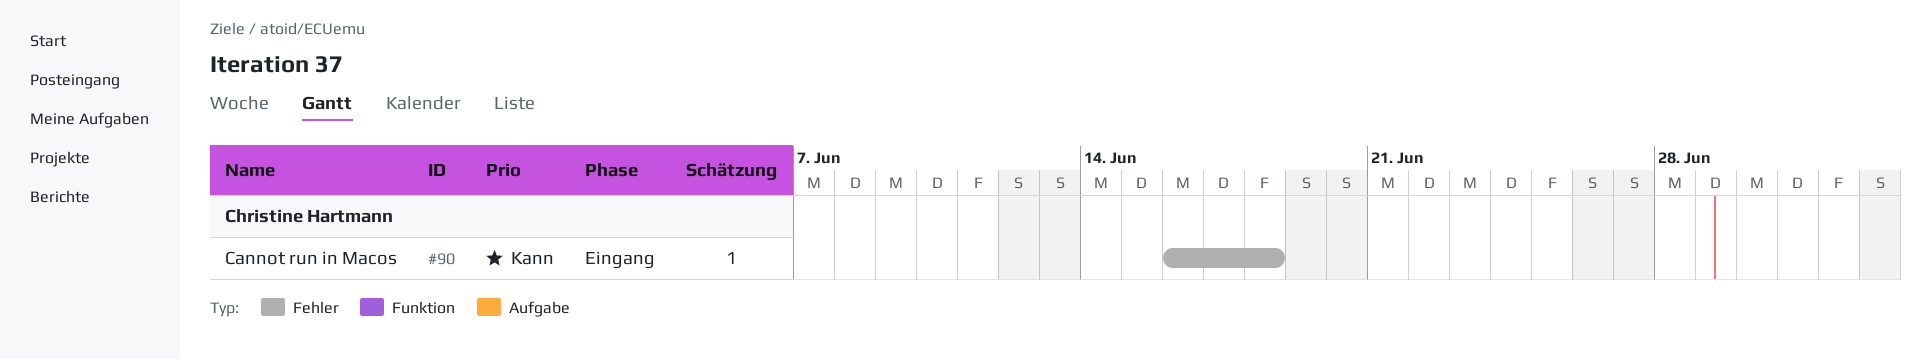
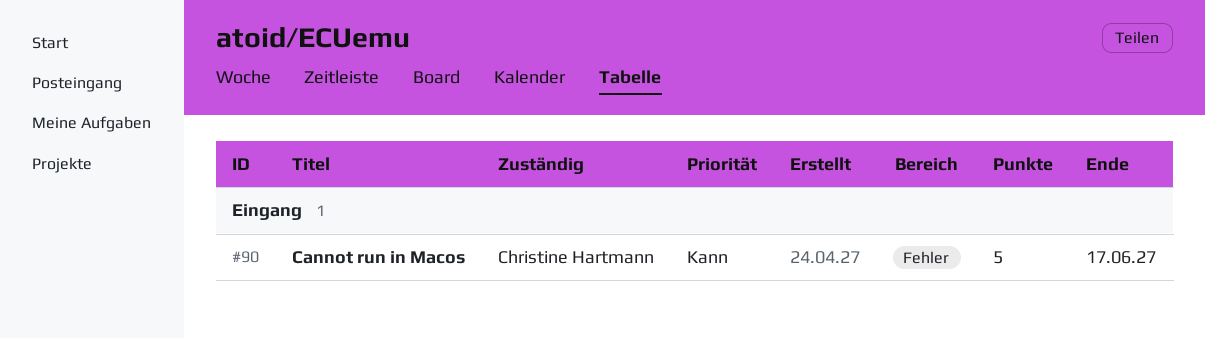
#90, estimate: 1 -> 5
#90, due: Jun 18 -> Jun 17

